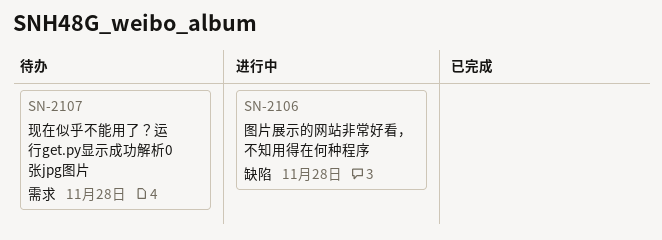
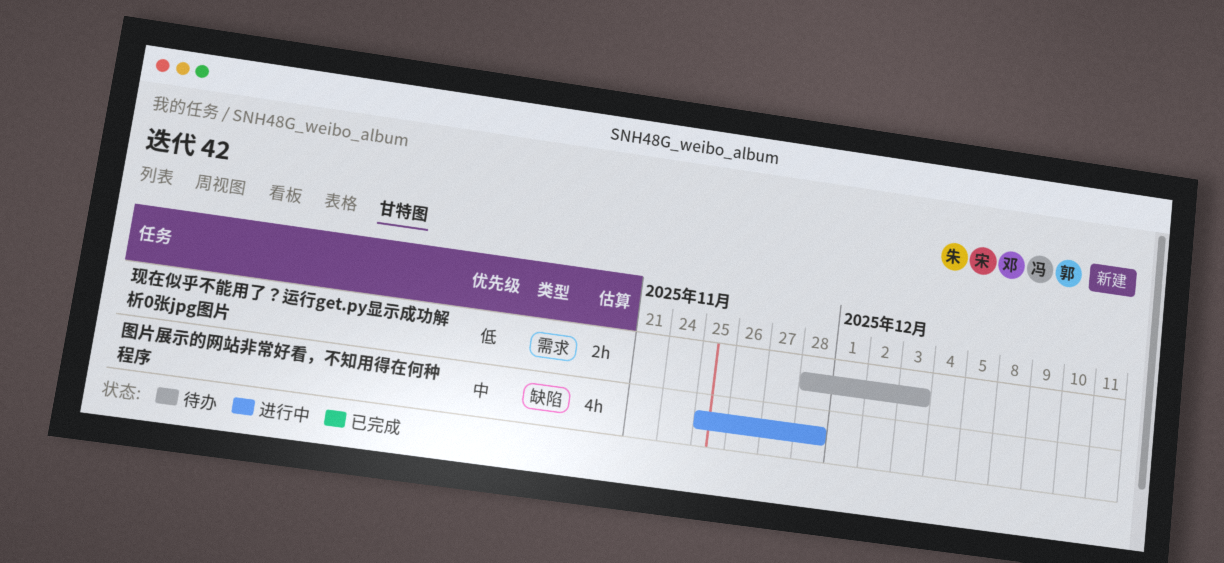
现在似乎不能用了？运行get.py显示成功解析0张jpg图片, due: Nov 28 -> Dec 3

